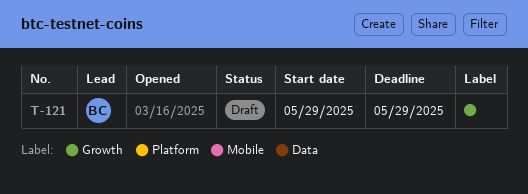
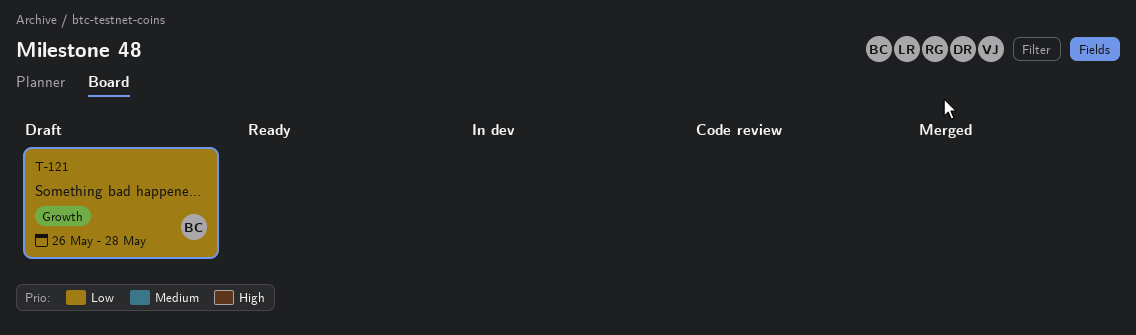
T-121, start: May 29 -> May 26
T-121, due: May 29 -> May 28

